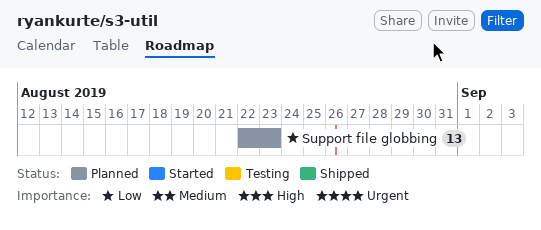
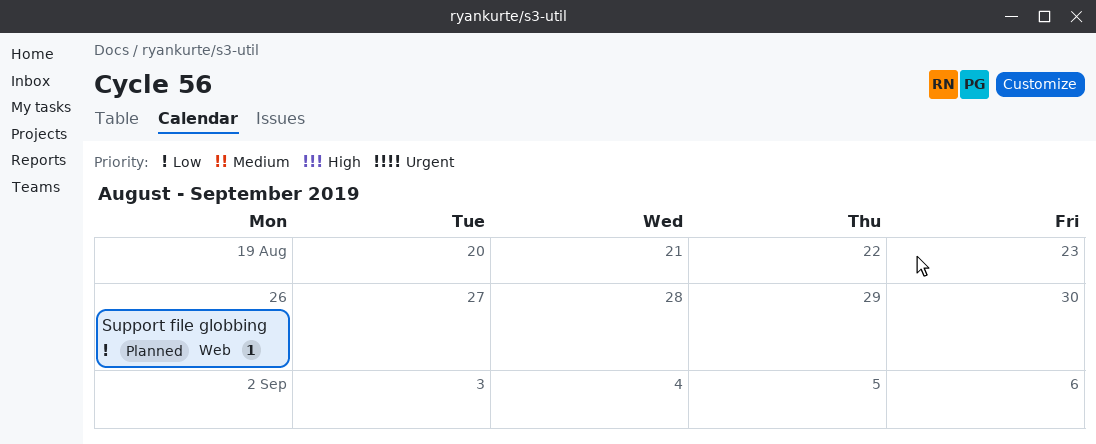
Support file globbing, estimate: 13 -> 1
Support file globbing, due: Aug 23 -> Aug 26

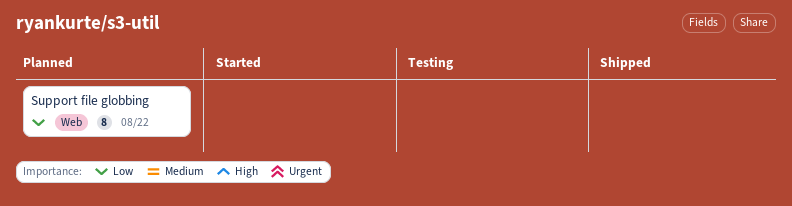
Support file globbing, estimate: 1 -> 8
Support file globbing, due: Aug 26 -> Aug 22

